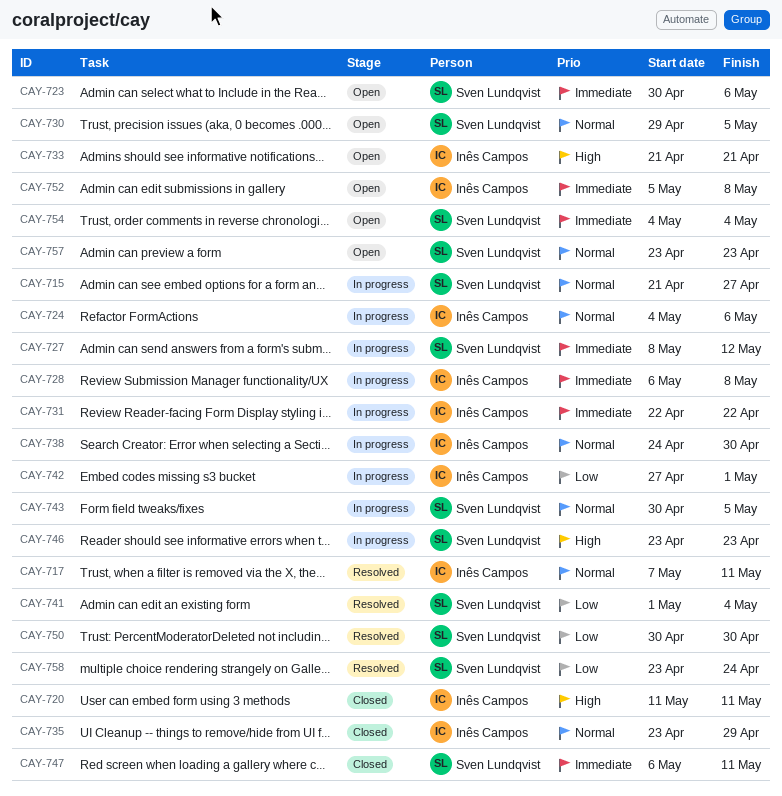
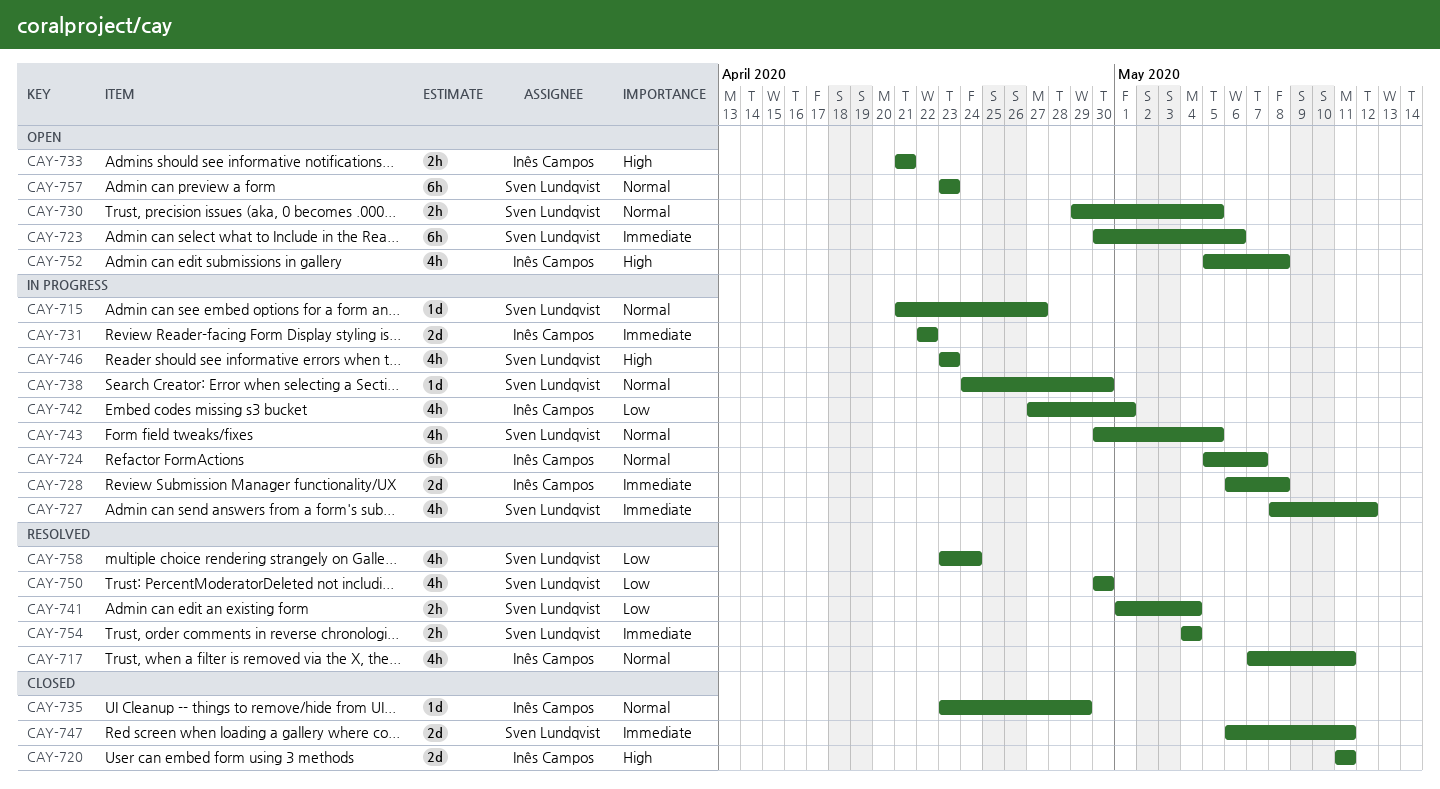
CAY-724, start: May 4 -> May 5
CAY-724, due: May 6 -> May 7
CAY-738, owner: Inês Campos -> Sven Lundqvist
CAY-752, priority: Immediate -> High
CAY-754, status: Open -> Resolved

